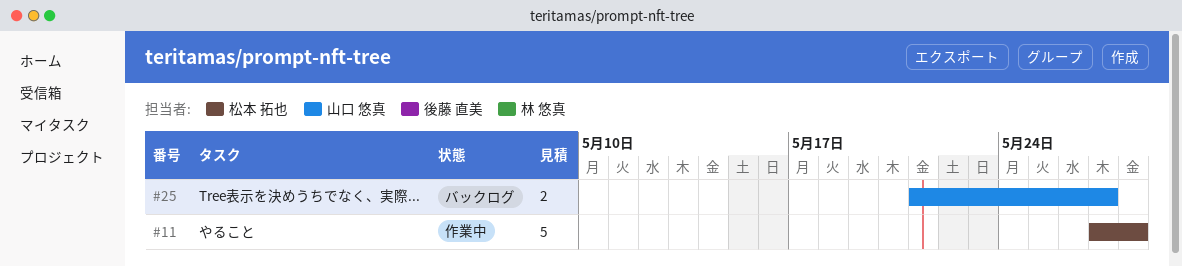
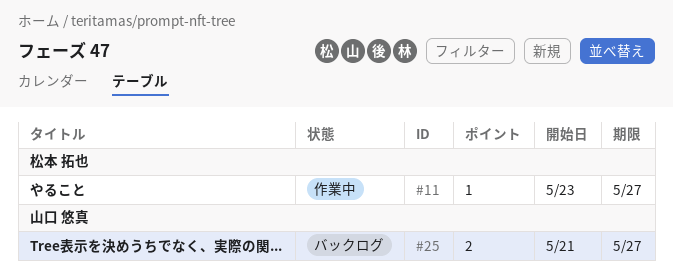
#11, estimate: 5 -> 1
#11, start: May 27 -> May 23
#11, due: May 28 -> May 27

